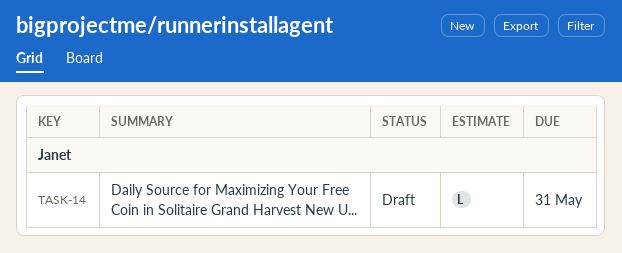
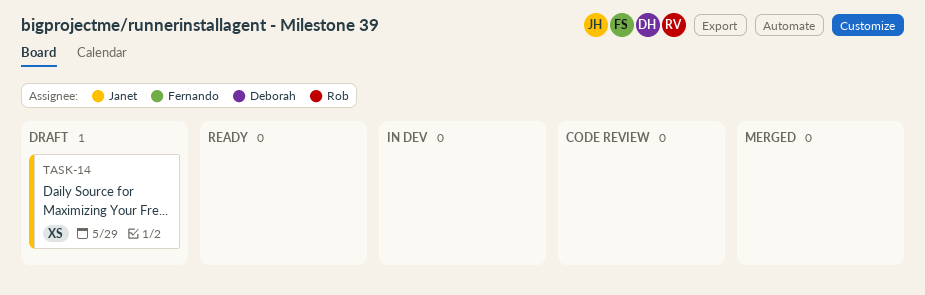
TASK-14, estimate: L -> XS
TASK-14, due: May 31 -> May 29

